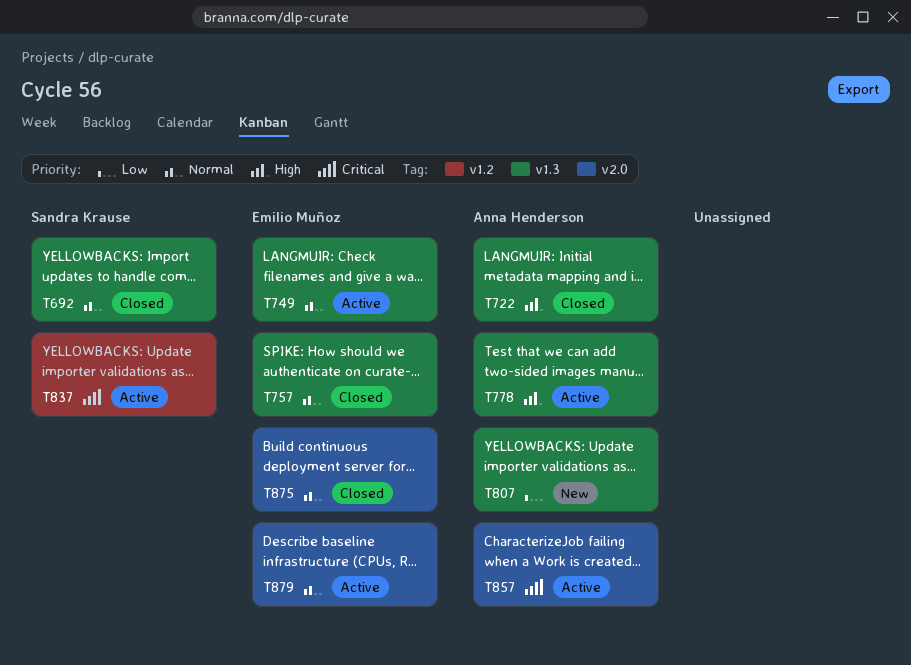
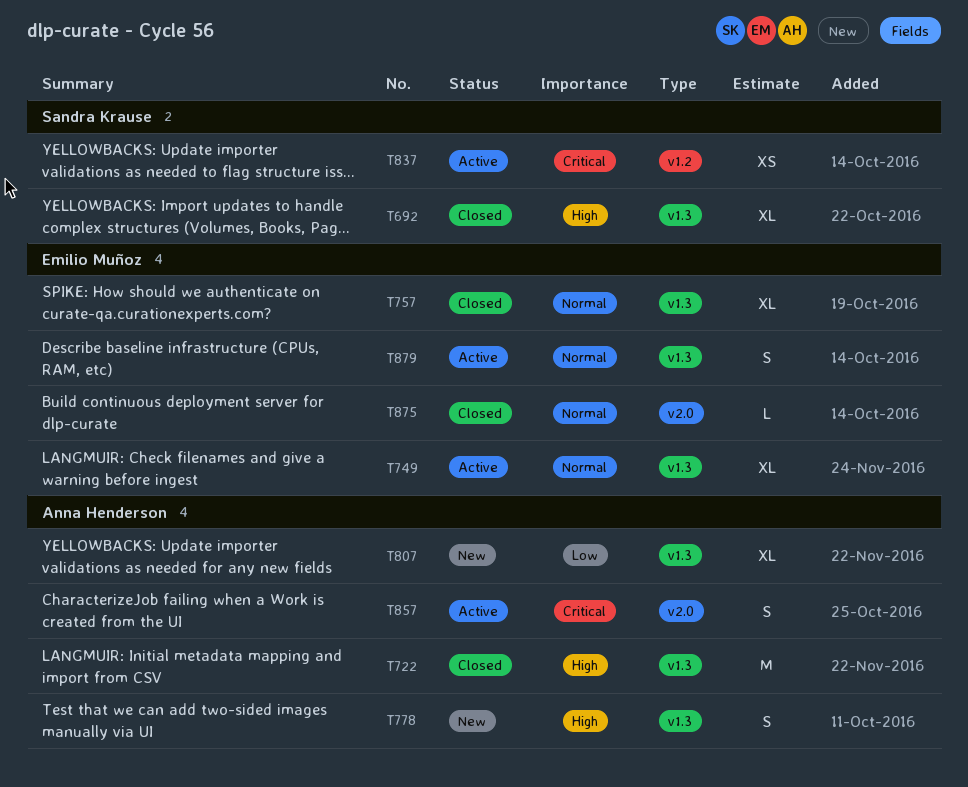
T692, priority: Normal -> High
T778, status: Active -> New
T879, label: v2.0 -> v1.3

